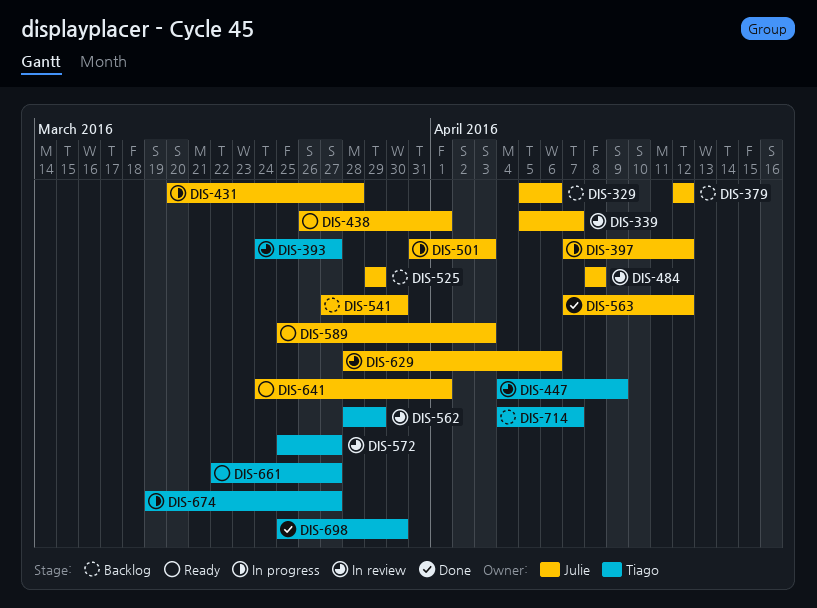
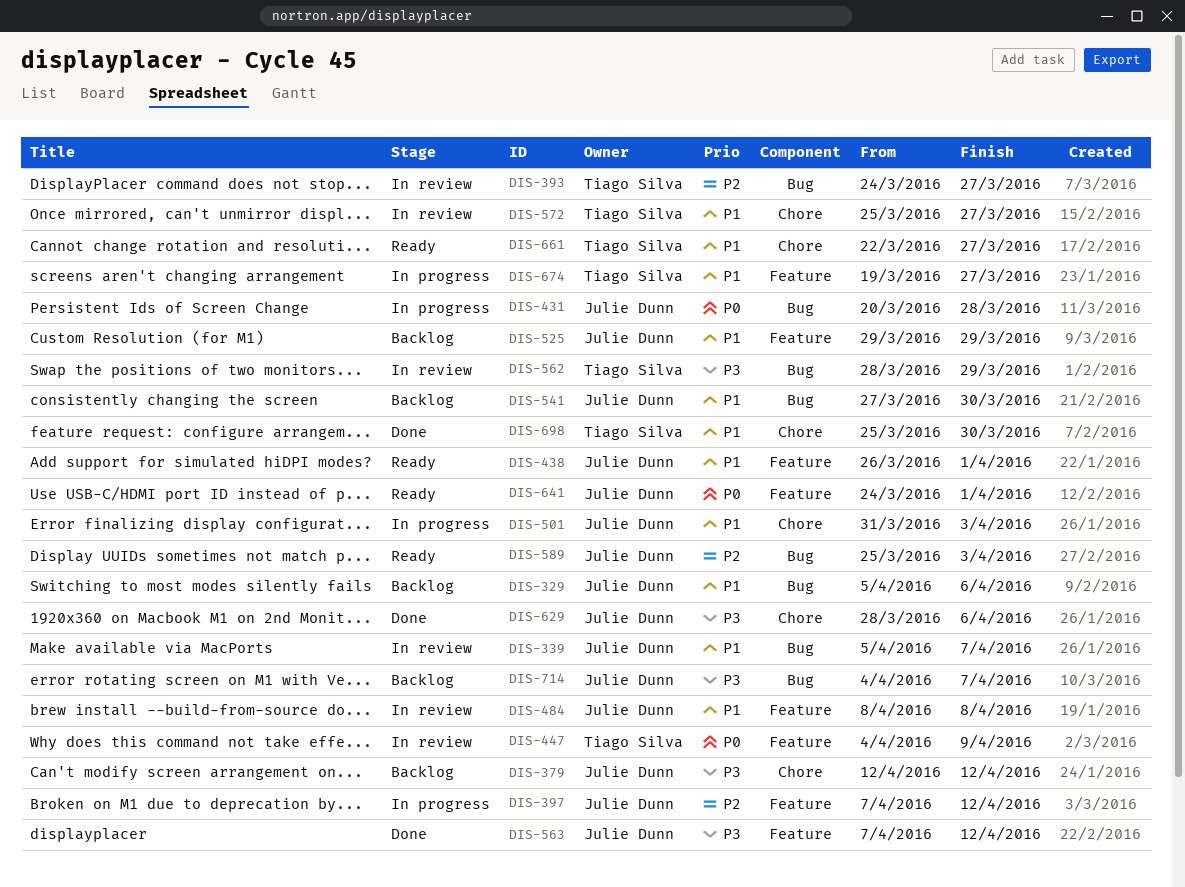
DIS-629, status: In review -> Done
DIS-714, owner: Tiago Silva -> Julie Dunn

